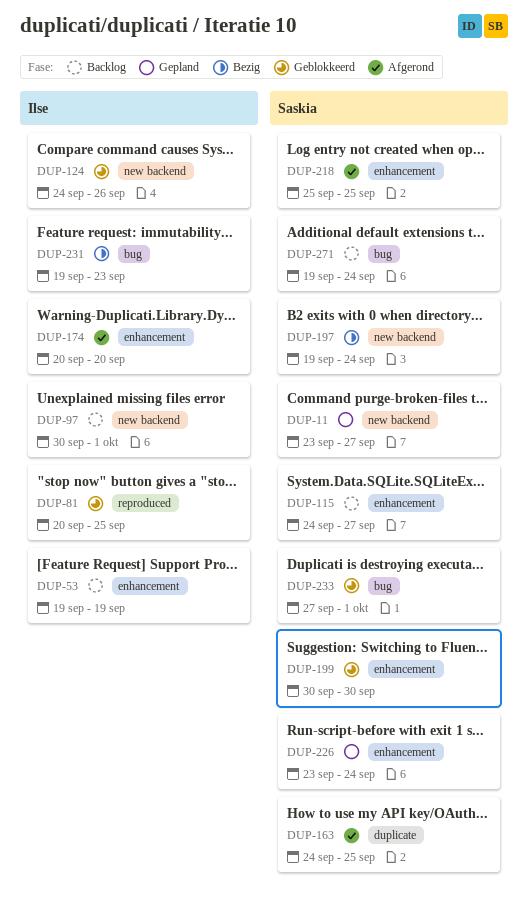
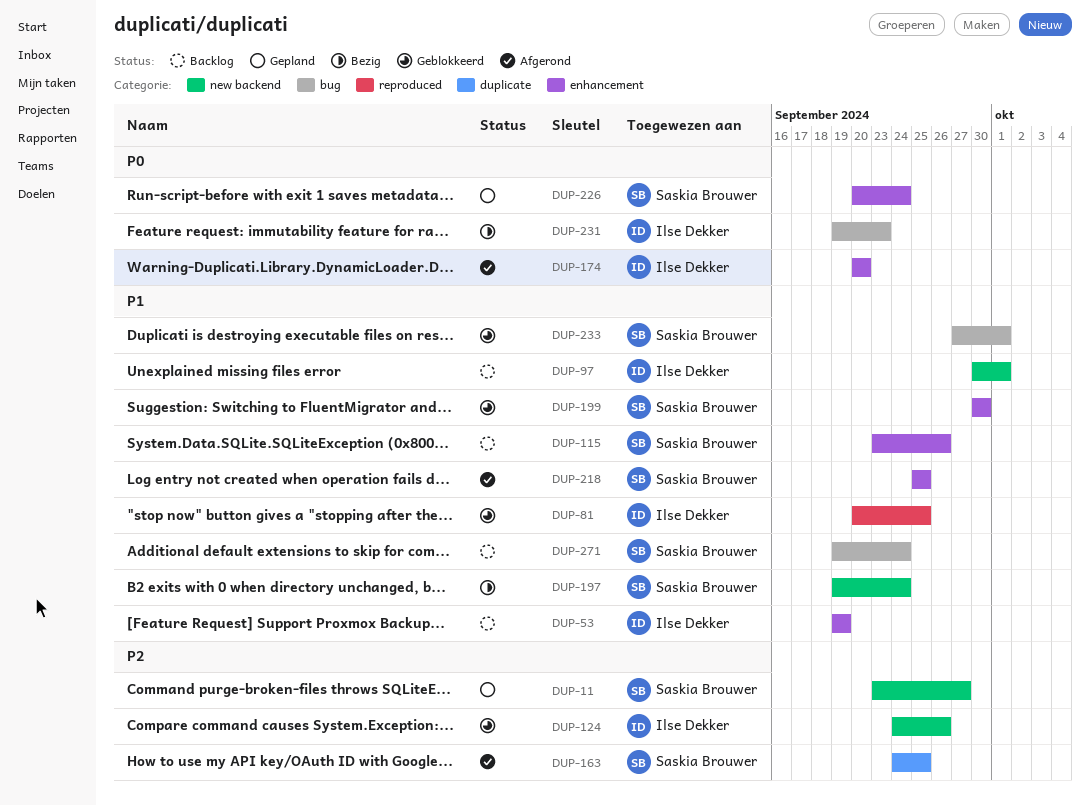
DUP-115, start: Sep 24 -> Sep 23
DUP-115, due: Sep 27 -> Sep 26
DUP-226, start: Sep 23 -> Sep 20

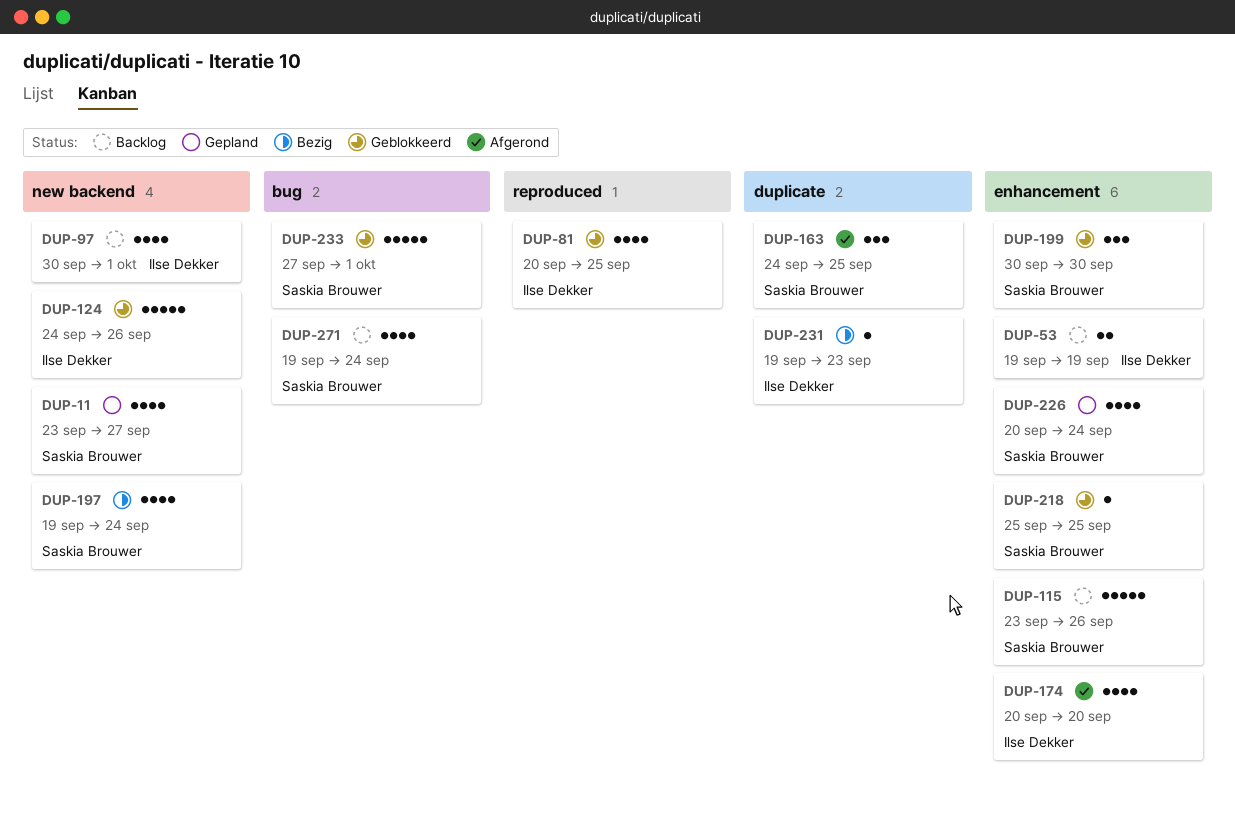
DUP-218, status: Afgerond -> Geblokkeerd
DUP-231, label: bug -> duplicate

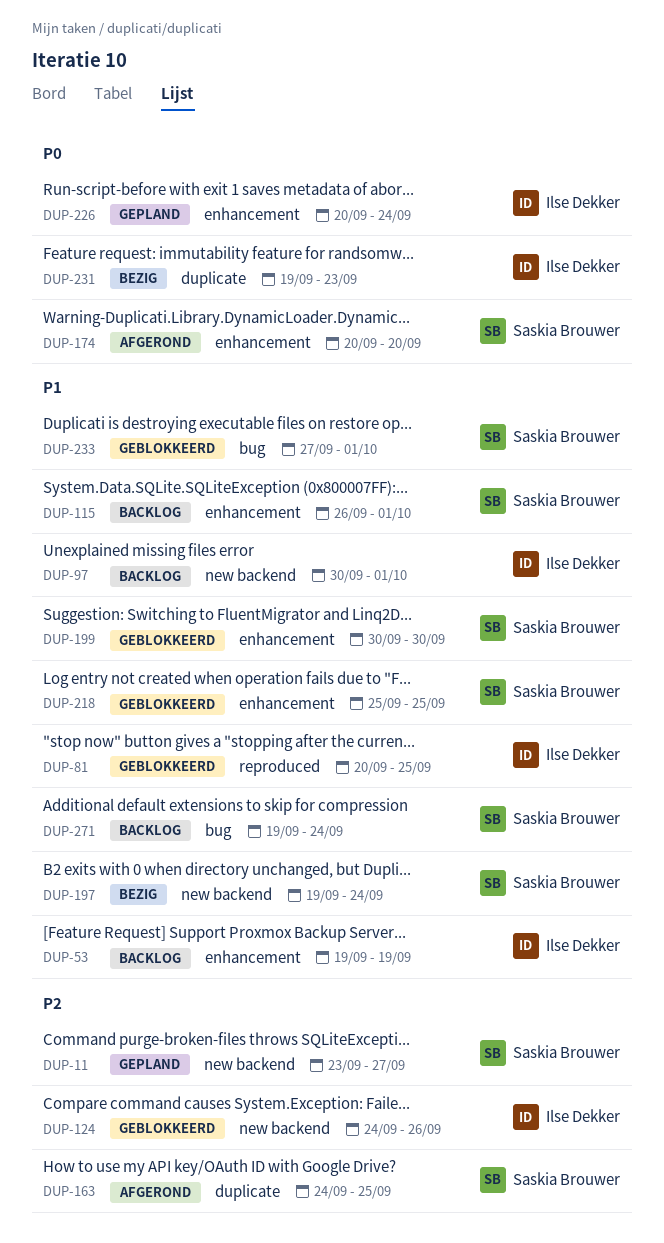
DUP-115, start: Sep 23 -> Sep 26
DUP-115, due: Sep 26 -> Oct 1
DUP-174, owner: Ilse Dekker -> Saskia Brouwer
DUP-226, owner: Saskia Brouwer -> Ilse Dekker

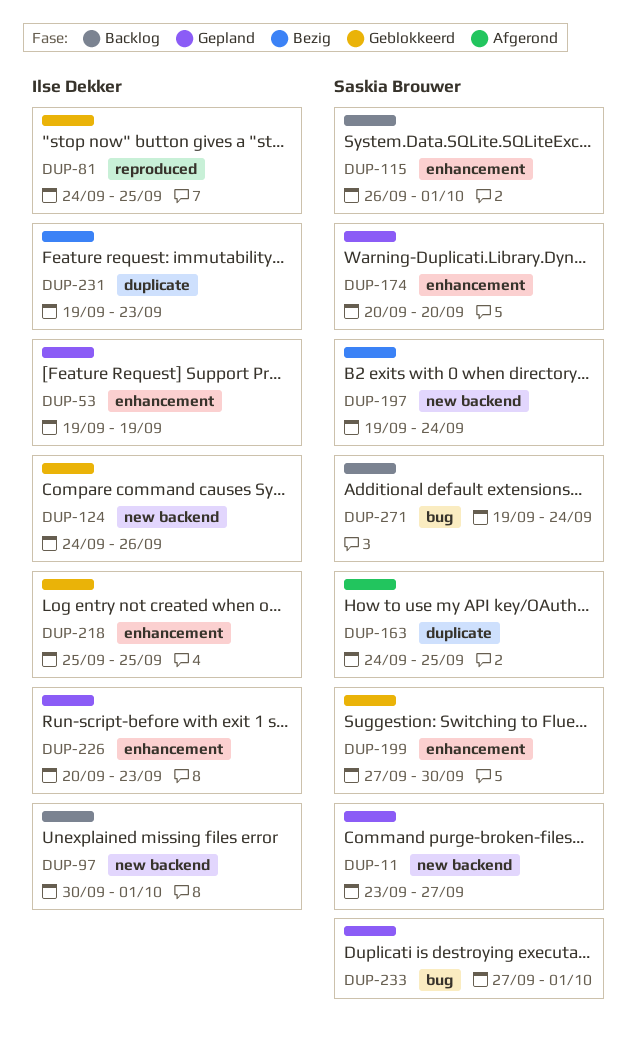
DUP-53, status: Backlog -> Gepland
DUP-81, start: Sep 20 -> Sep 24
DUP-174, status: Afgerond -> Gepland
DUP-199, start: Sep 30 -> Sep 27
DUP-218, owner: Saskia Brouwer -> Ilse Dekker
DUP-226, due: Sep 24 -> Sep 23
DUP-233, status: Geblokkeerd -> Gepland

